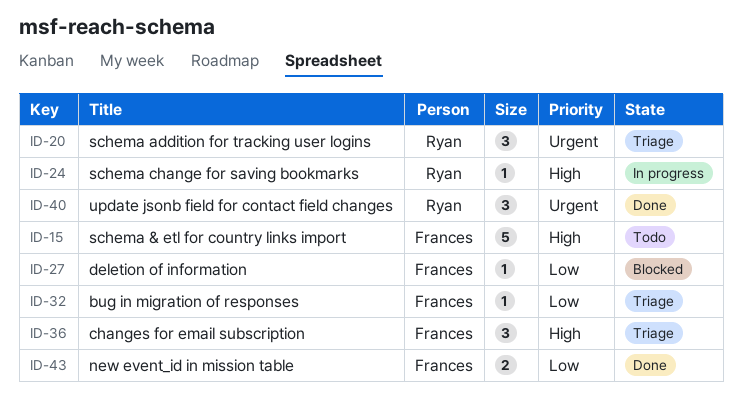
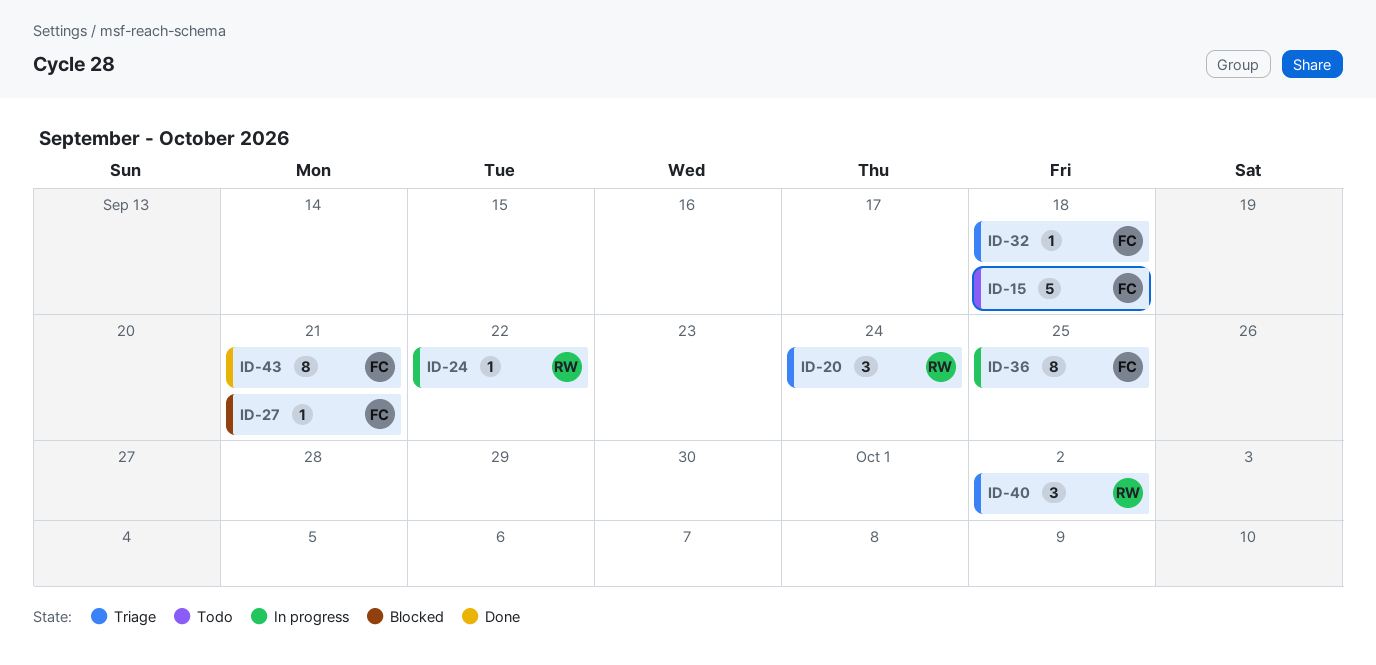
ID-36, status: Triage -> In progress
ID-36, estimate: 3 -> 8
ID-40, status: Done -> Triage
ID-43, estimate: 2 -> 8

